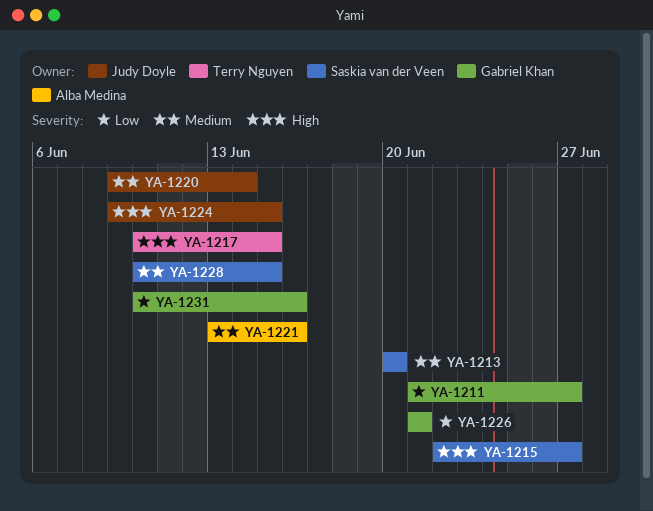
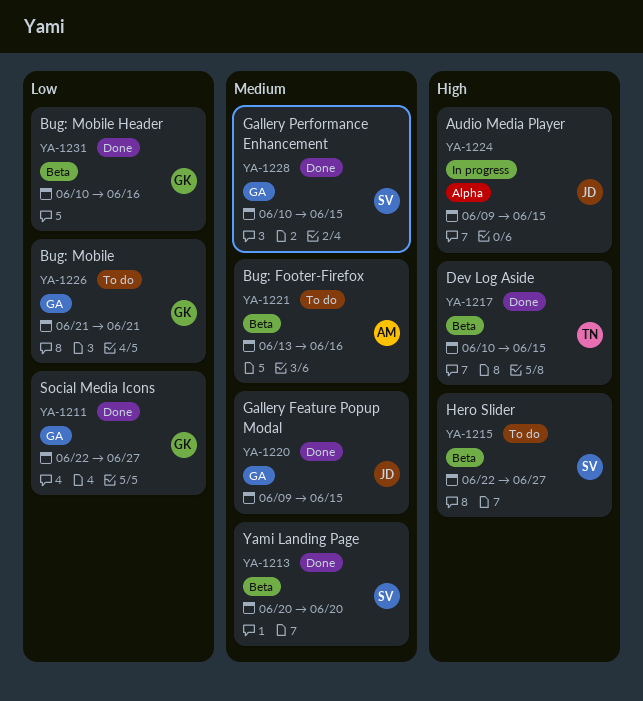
YA-1211, start: Jun 21 -> Jun 22
YA-1220, due: Jun 14 -> Jun 15

